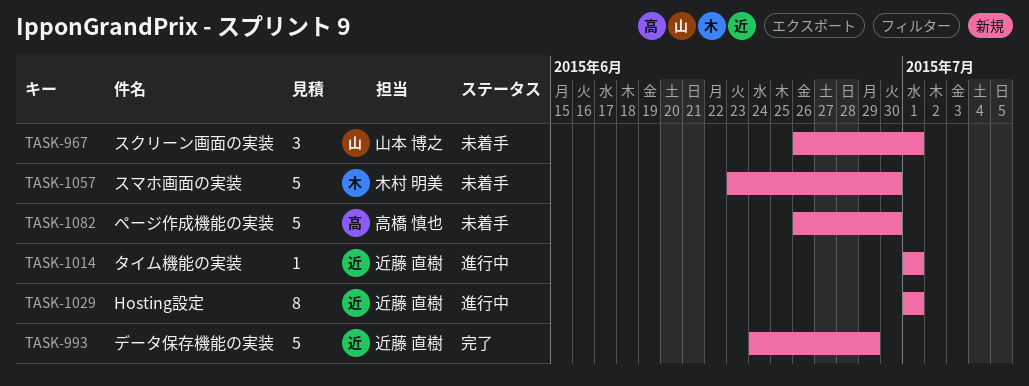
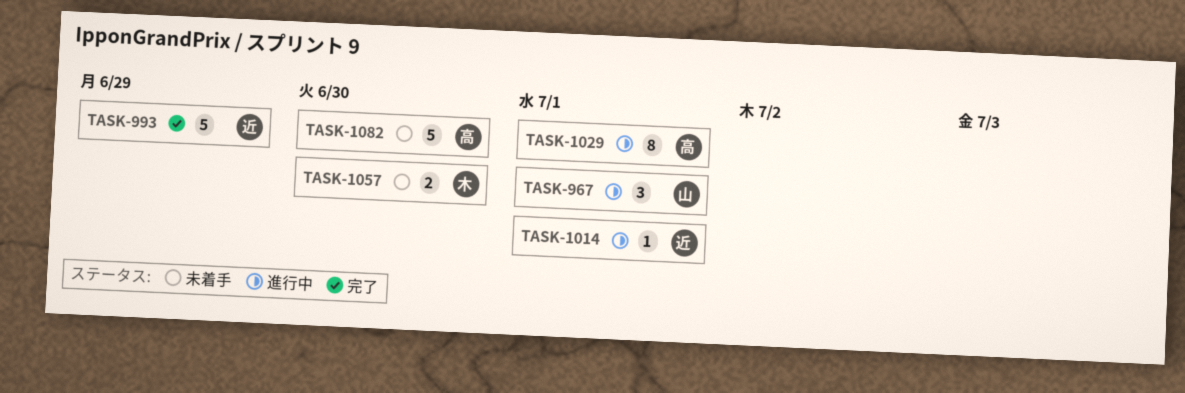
TASK-967, status: 未着手 -> 進行中
TASK-1029, owner: 近藤 直樹 -> 高橋 慎也
TASK-1057, estimate: 5 -> 2

